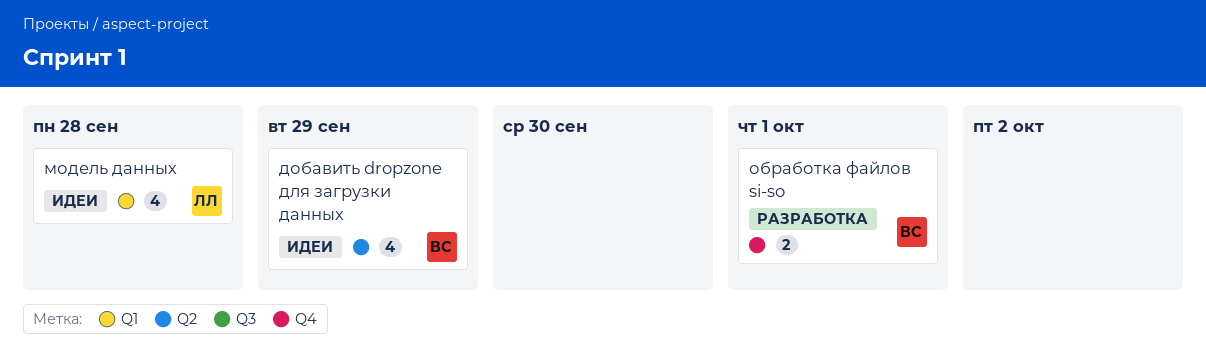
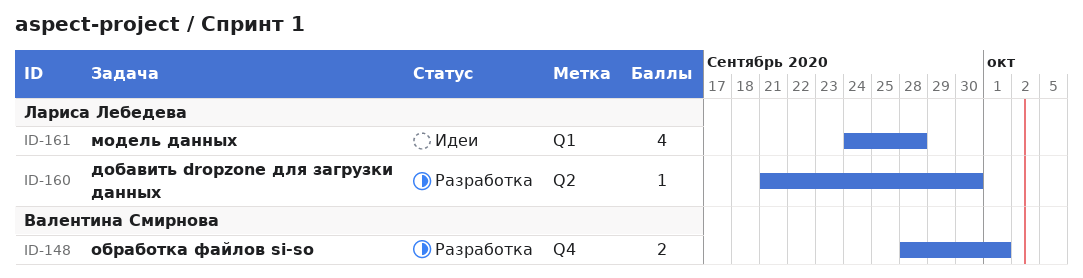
добавить dropzone для загрузки данных, status: Идеи -> Разработка
добавить dropzone для загрузки данных, owner: Валентина Смирнова -> Лариса Лебедева
добавить dropzone для загрузки данных, estimate: 4 -> 1
добавить dropzone для загрузки данных, due: Sep 29 -> Sep 30

